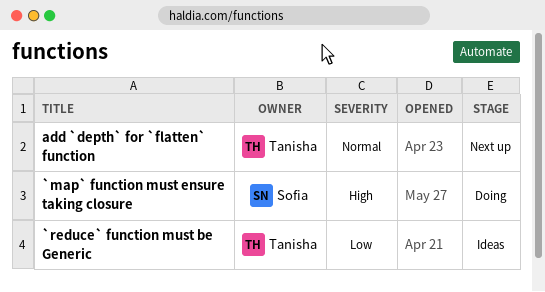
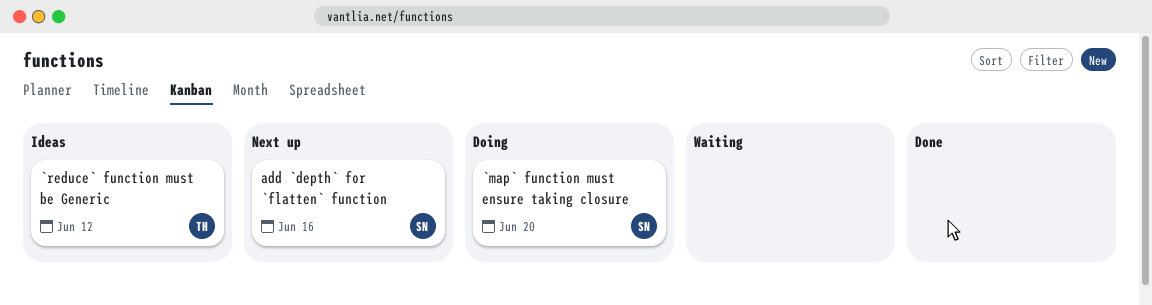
add `depth` for `flatten` function, owner: Tanisha -> Sofia

